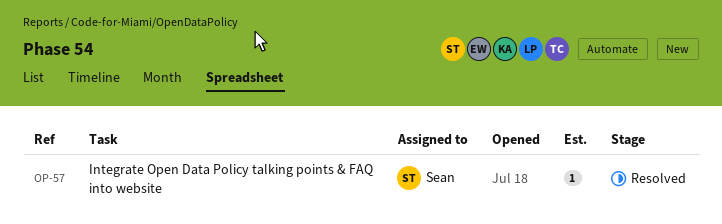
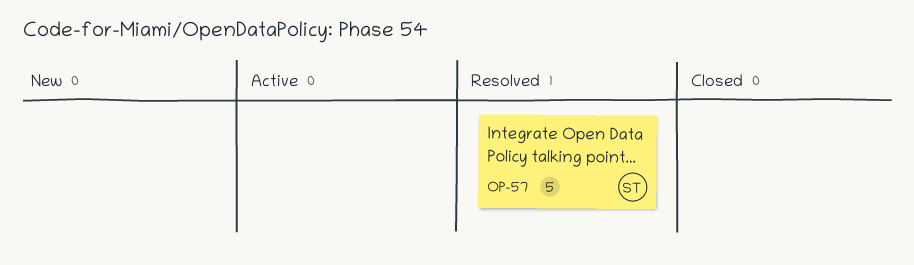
OP-57, estimate: 1 -> 5

